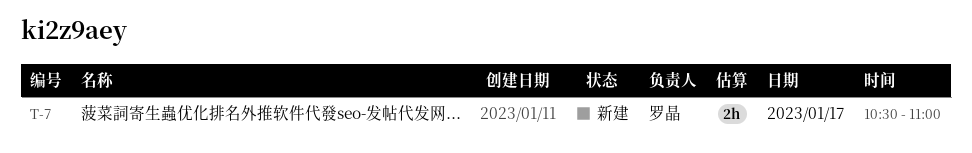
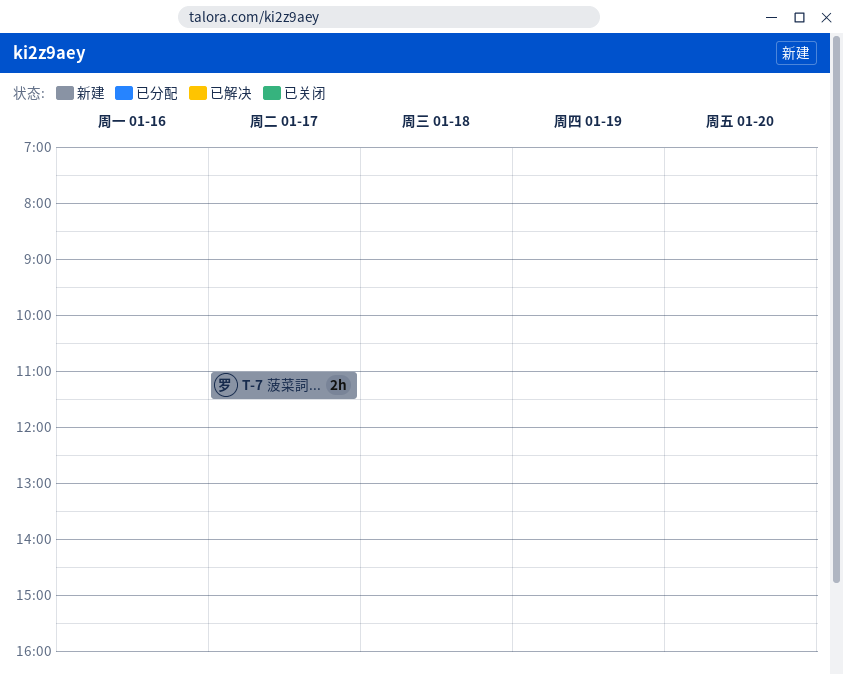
T-7, begins: 10:30 -> 11:00
T-7, ends: 11:00 -> 11:30

